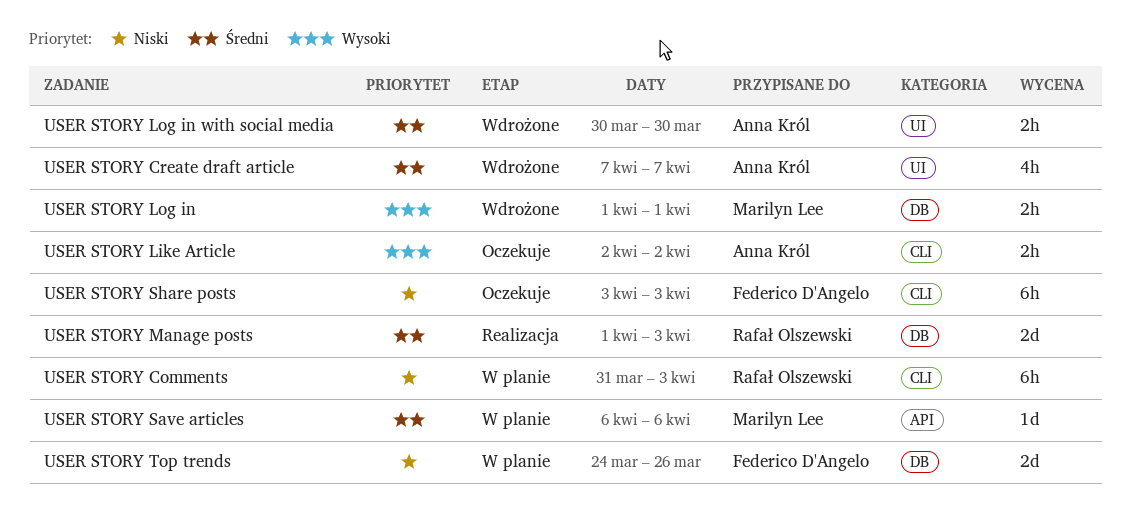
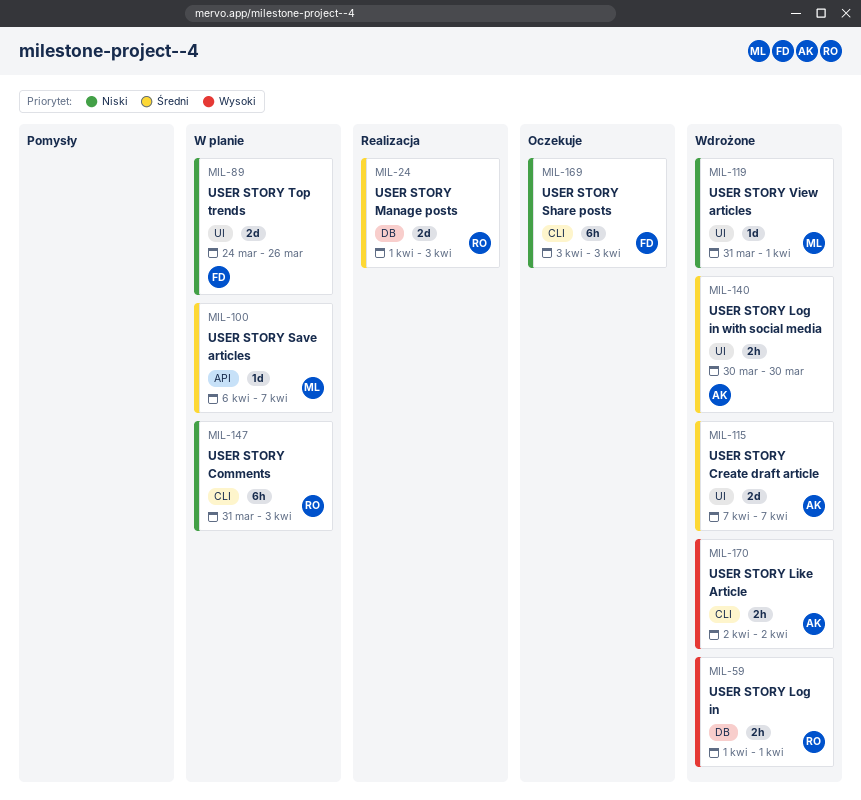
USER STORY Create draft article, estimate: 4h -> 2d
USER STORY Like Article, status: Oczekuje -> Wdrożone
USER STORY Log in, owner: Marilyn Lee -> Rafał Olszewski
USER STORY Save articles, due: Apr 6 -> Apr 7
USER STORY Top trends, label: DB -> UI
USER STORY View articles: none -> present

